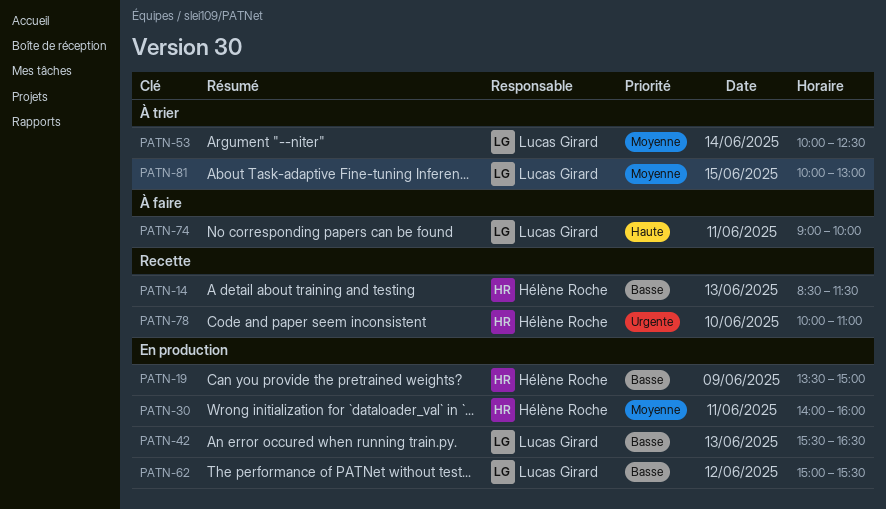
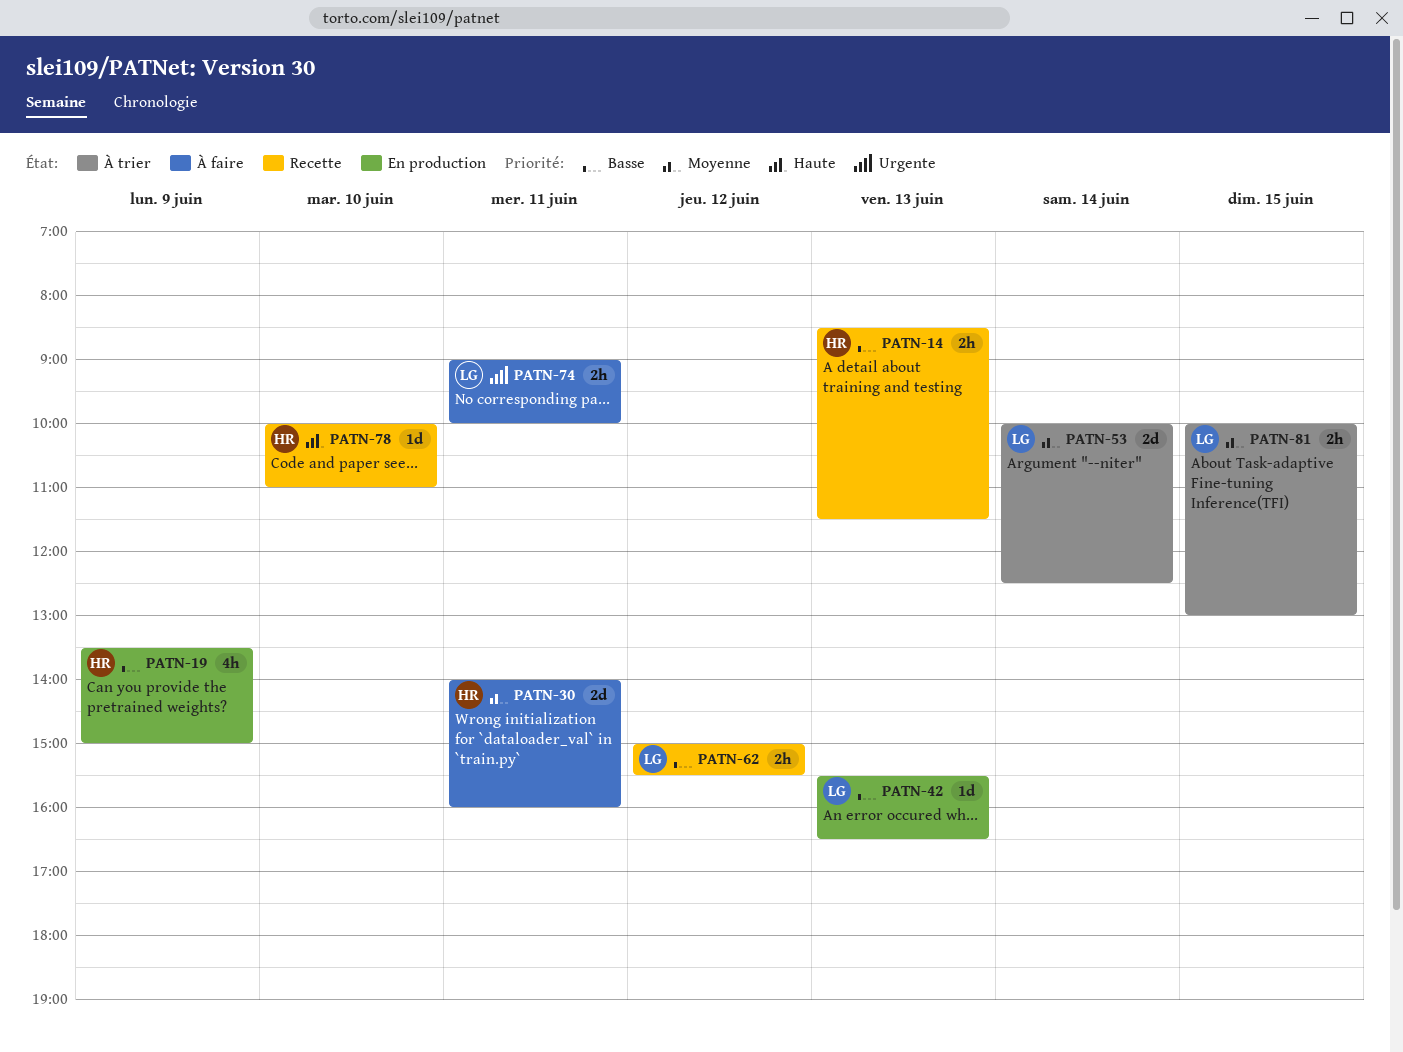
PATN-30, status: En production -> À faire
PATN-62, status: En production -> Recette
PATN-74, priority: Haute -> Urgente
PATN-78, priority: Urgente -> Haute

